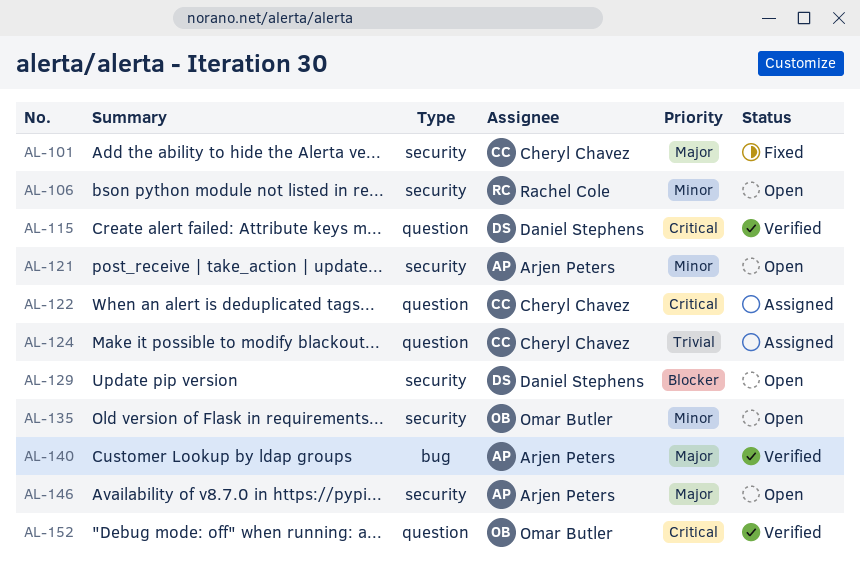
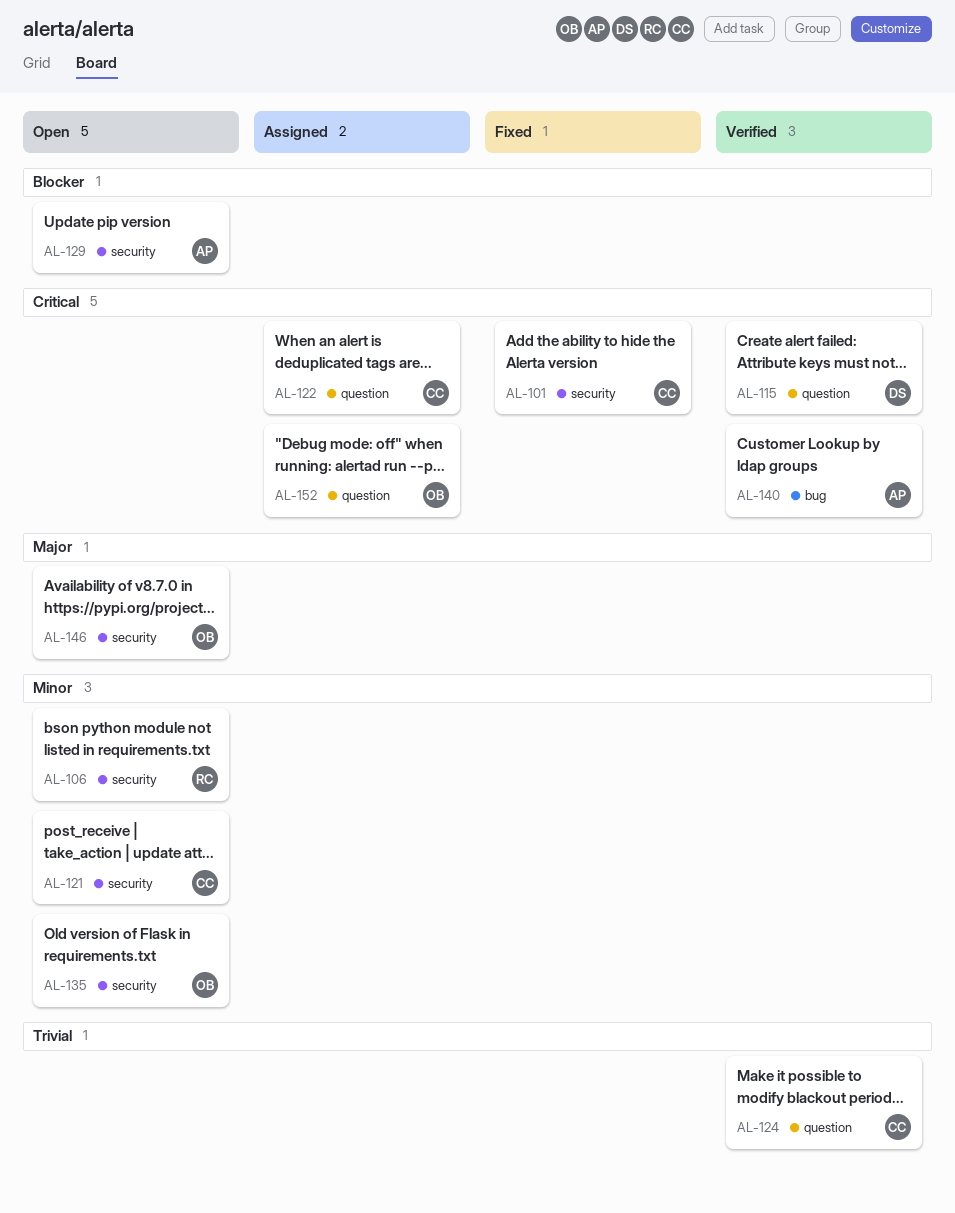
AL-101, priority: Major -> Critical
AL-121, owner: Arjen Peters -> Cheryl Chavez
AL-124, status: Assigned -> Verified
AL-129, owner: Daniel Stephens -> Arjen Peters
AL-140, priority: Major -> Critical
AL-146, owner: Arjen Peters -> Omar Butler
AL-152, status: Verified -> Assigned

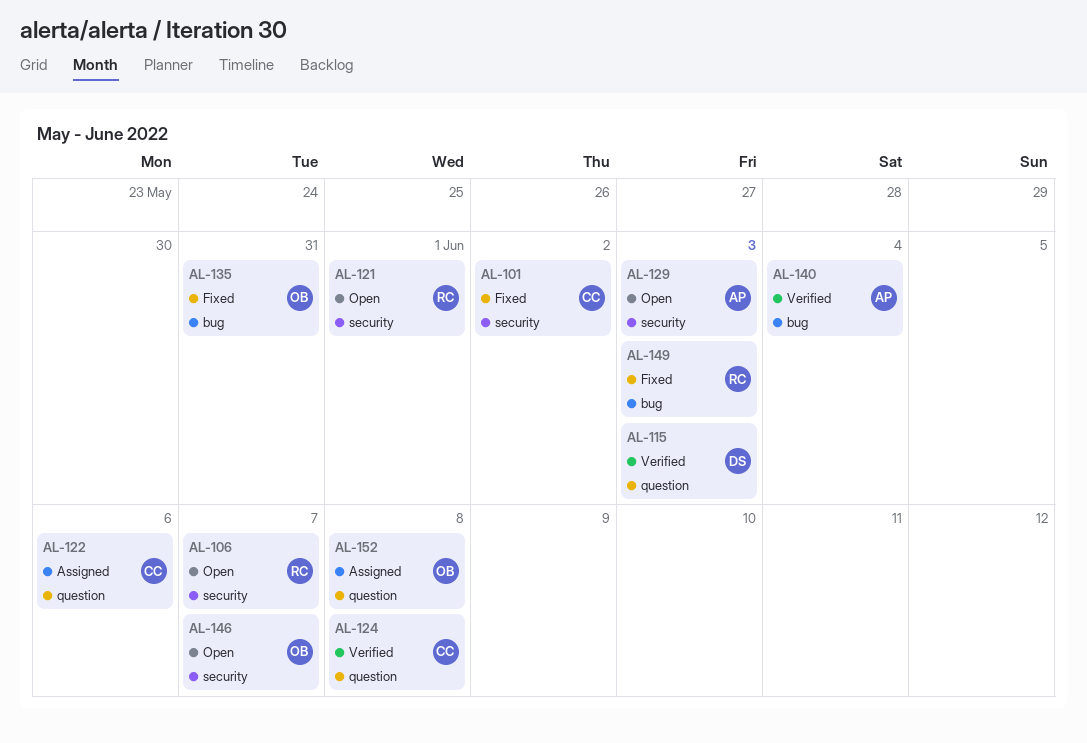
AL-121, owner: CC -> RC
AL-135, status: Open -> Fixed
AL-135, label: security -> bug
AL-149: none -> present

